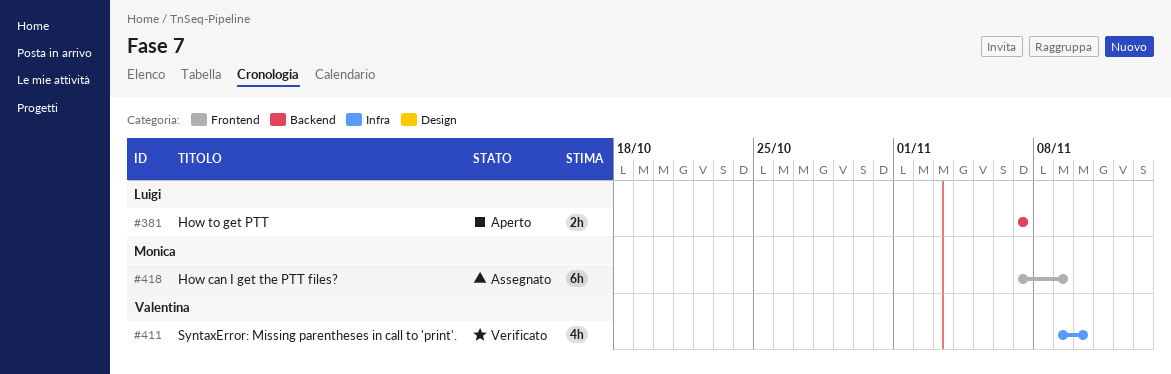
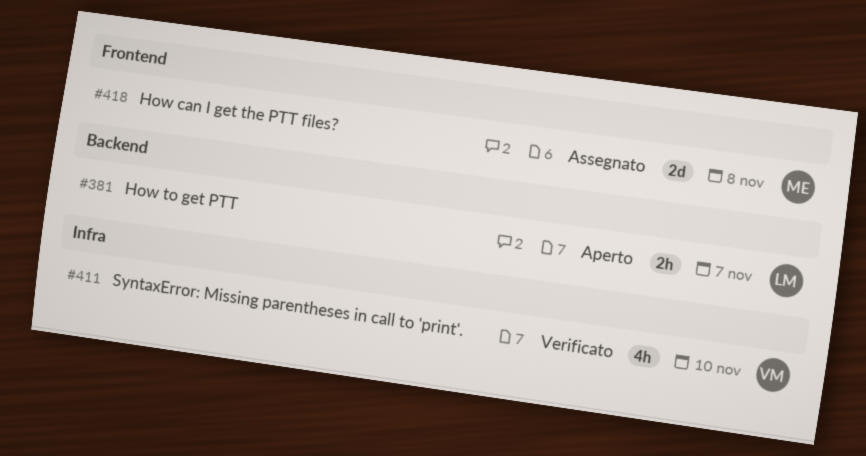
#418, estimate: 6h -> 2d
#418, due: Nov 9 -> Nov 8

